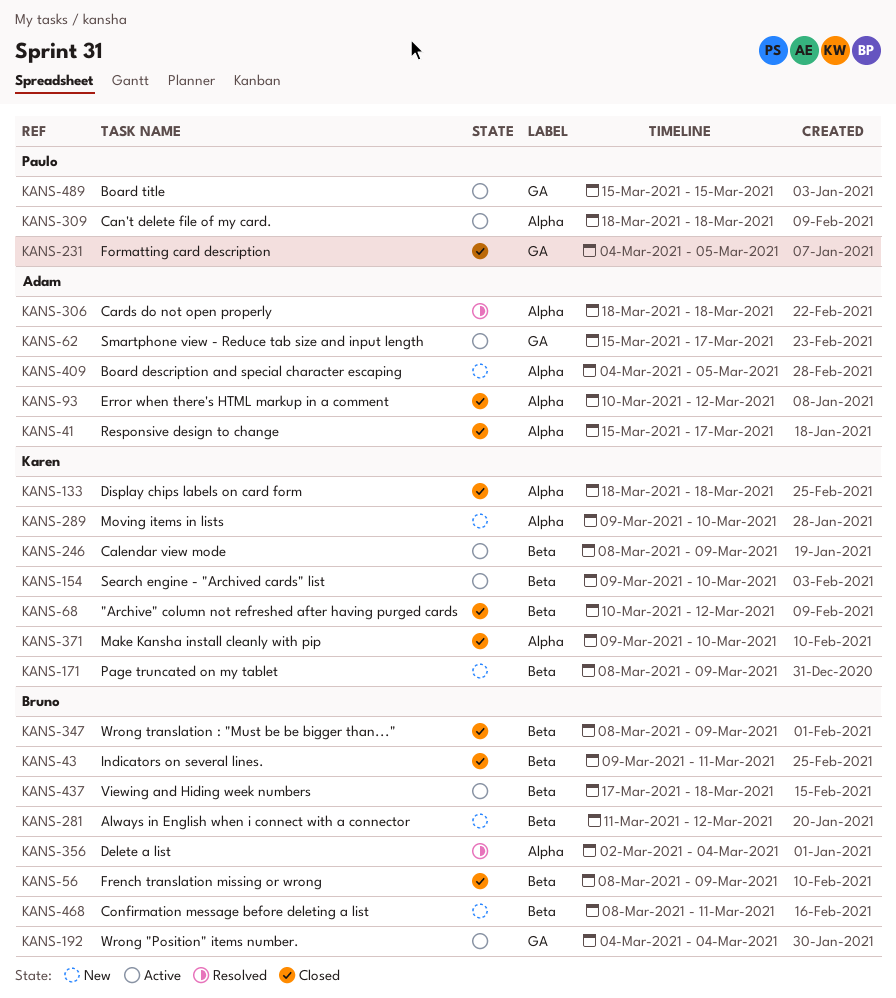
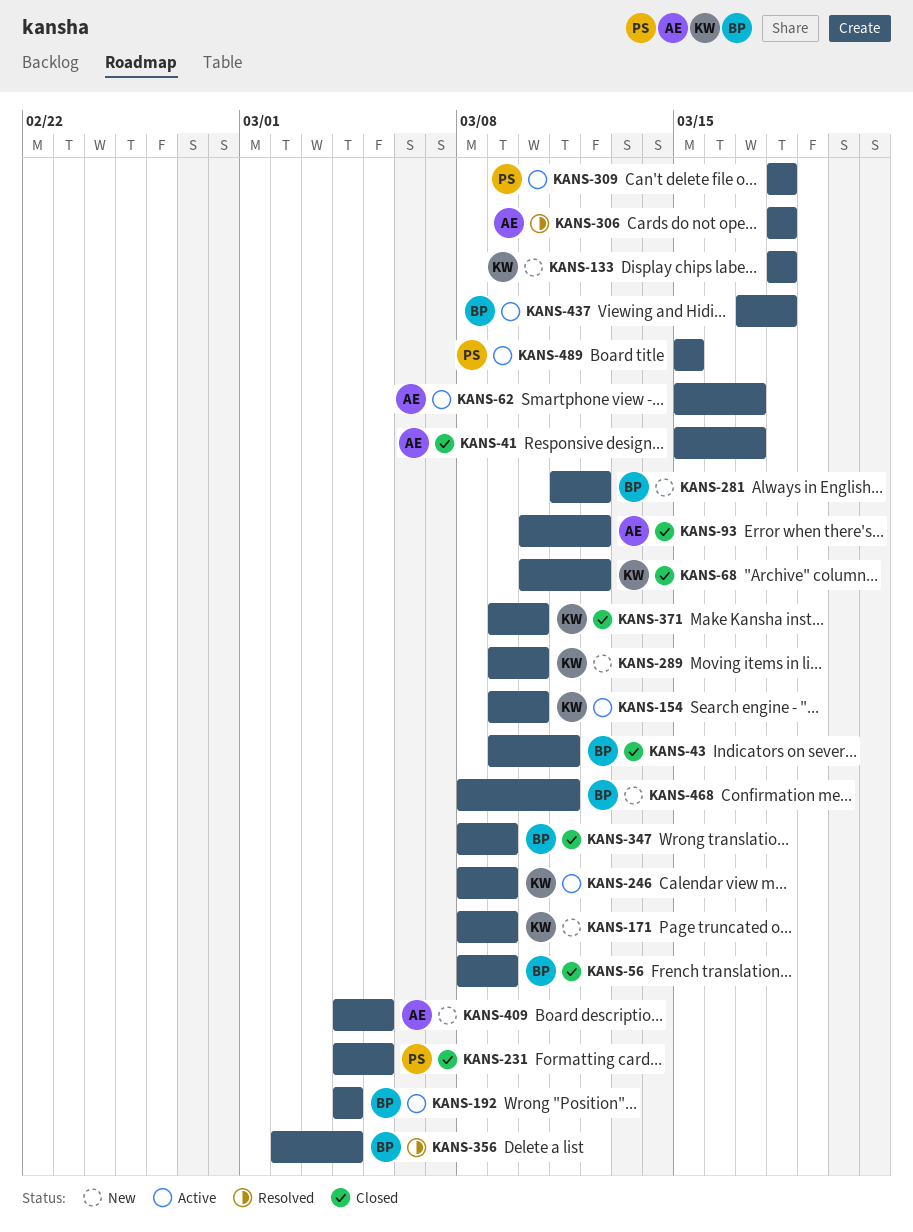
KANS-133, status: Closed -> New

